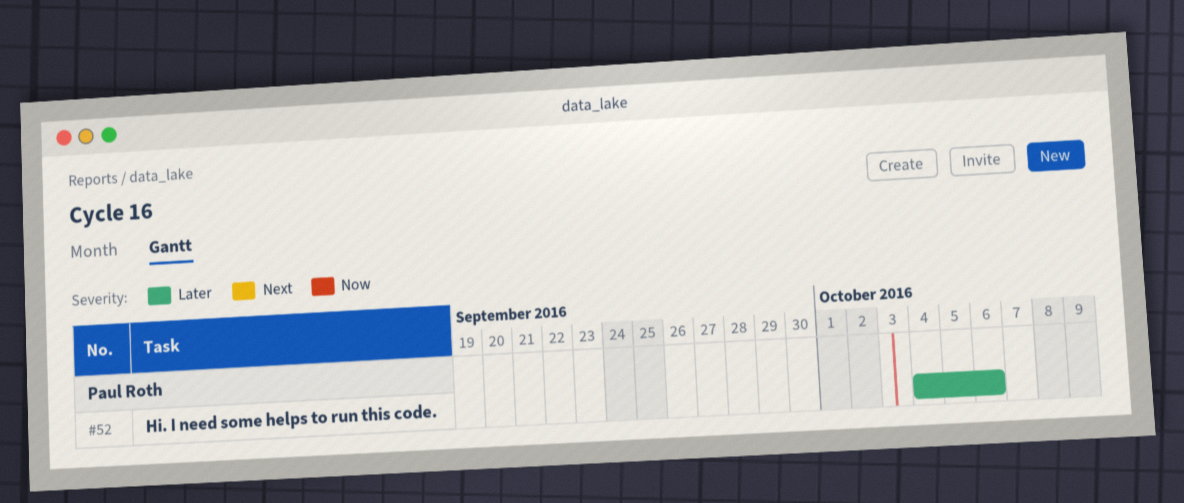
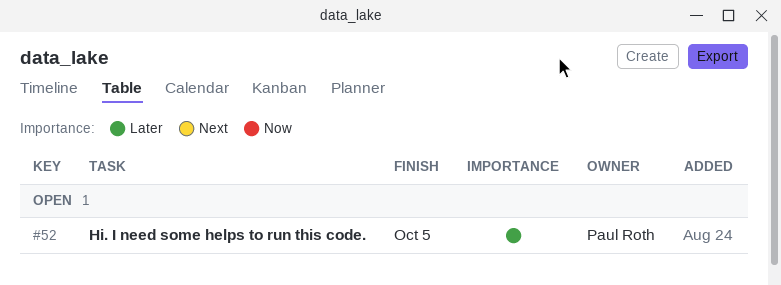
#52, due: Oct 6 -> Oct 5

